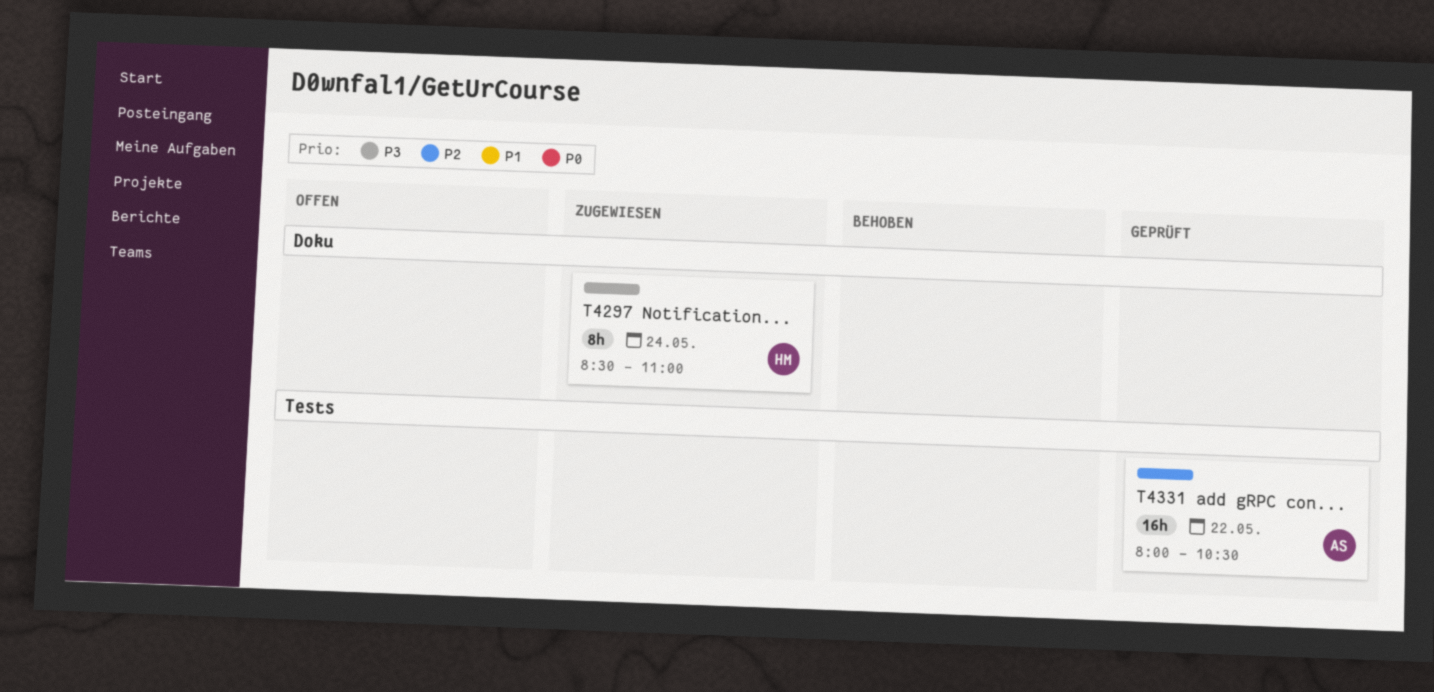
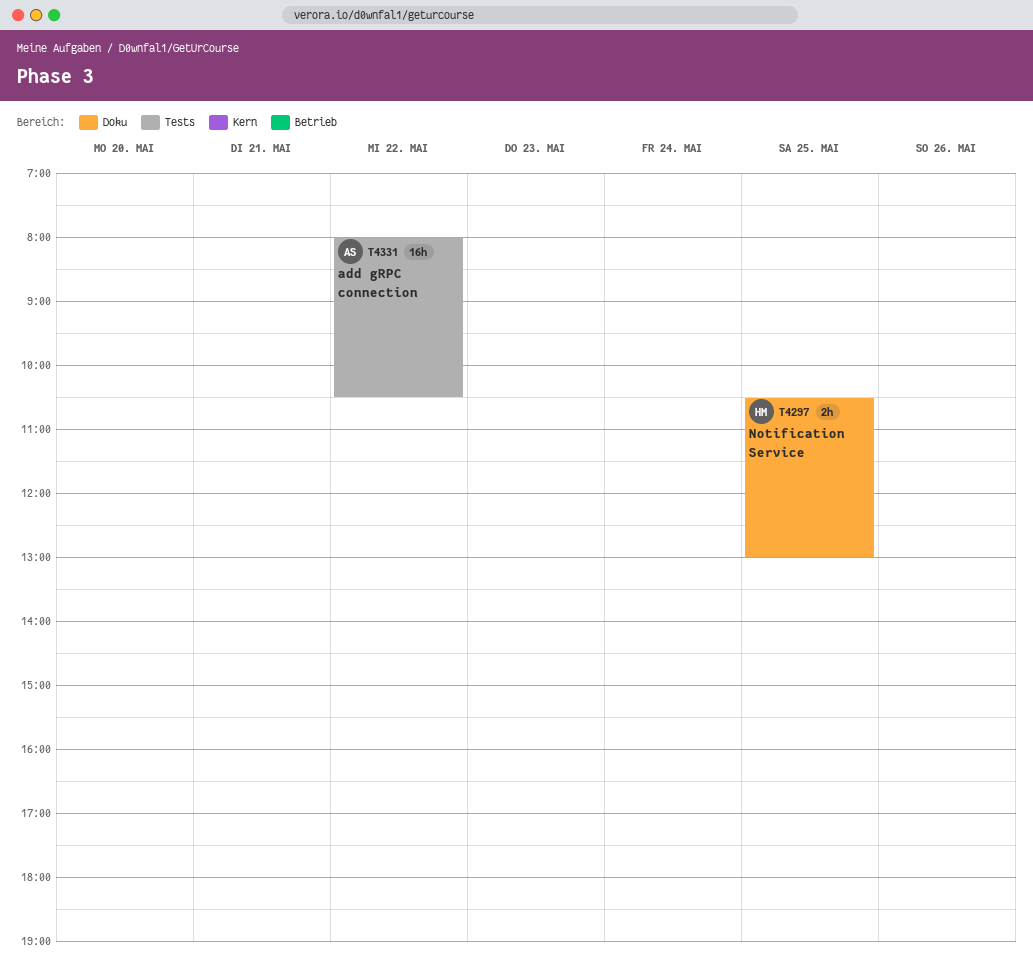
T4297, estimate: 8h -> 2h
T4297, day: May 24 -> May 25
T4297, begins: 08:30 -> 10:30
T4297, ends: 11:00 -> 13:00

